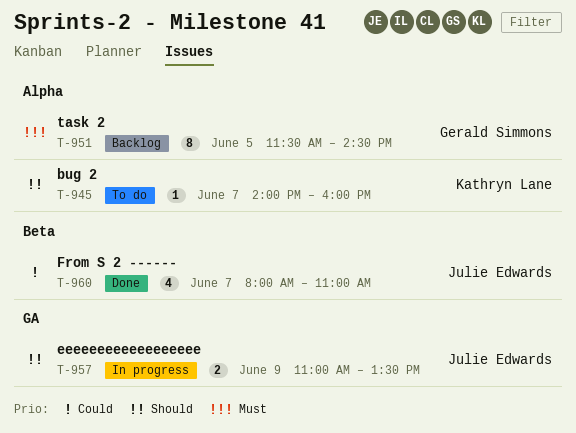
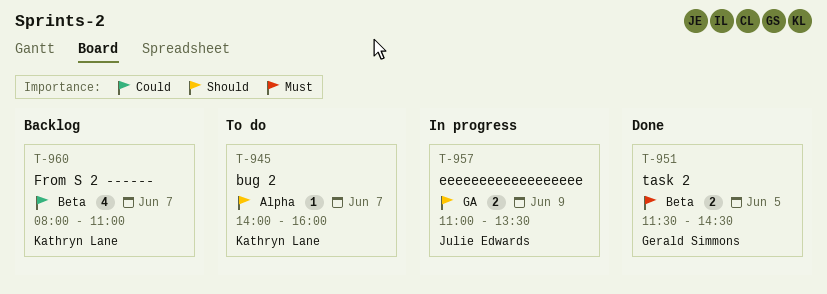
T-951, status: Backlog -> Done
T-951, label: Alpha -> Beta
T-951, estimate: 8 -> 2
T-960, status: Done -> Backlog
T-960, owner: Julie Edwards -> Kathryn Lane

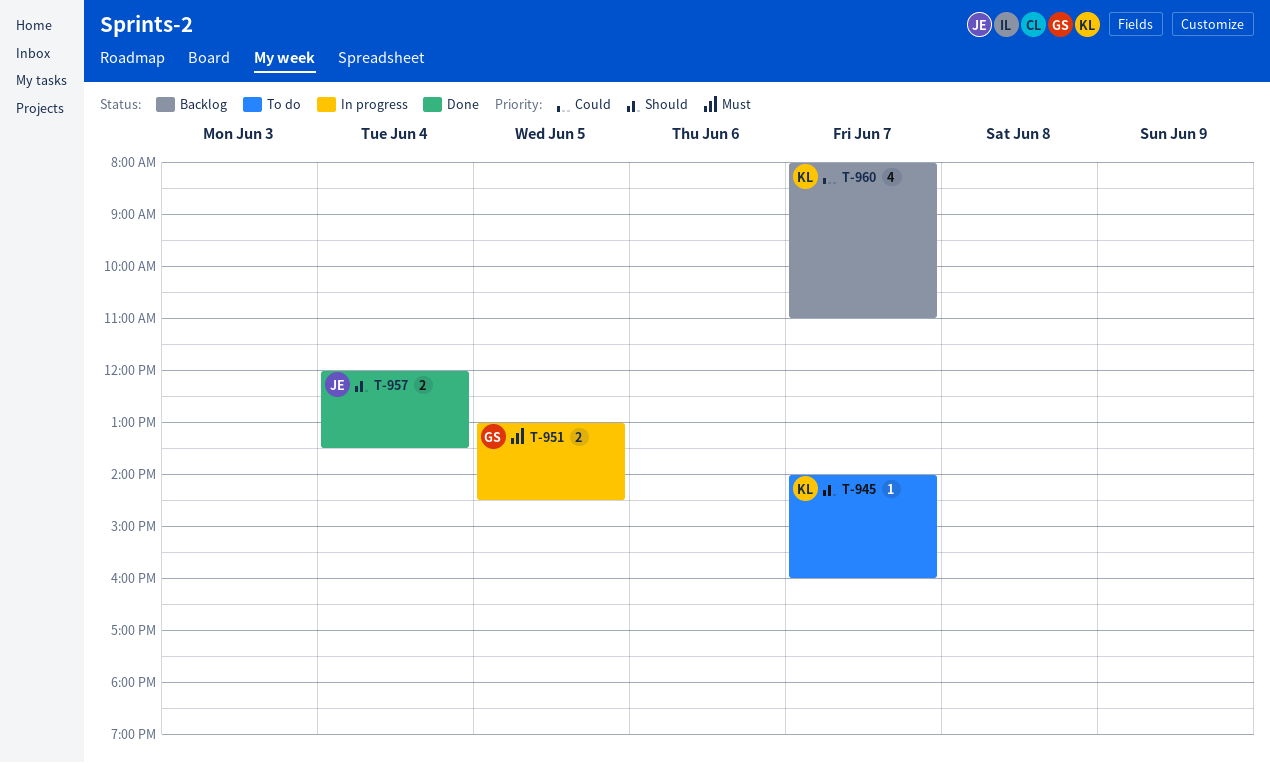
T-951, status: Done -> In progress
T-951, begins: 11:30 -> 13:00
T-957, status: In progress -> Done
T-957, day: Jun 9 -> Jun 4
T-957, begins: 11:00 -> 12:00

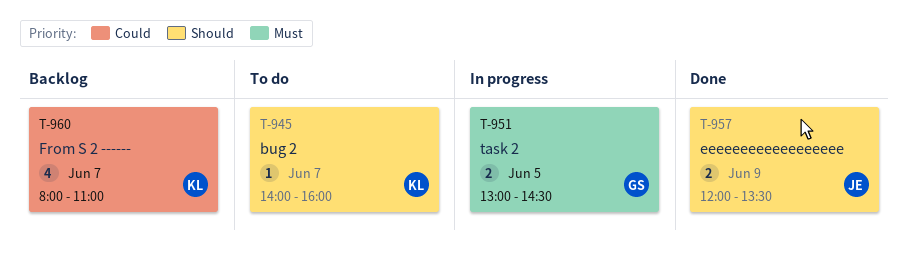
T-957, day: Jun 4 -> Jun 9

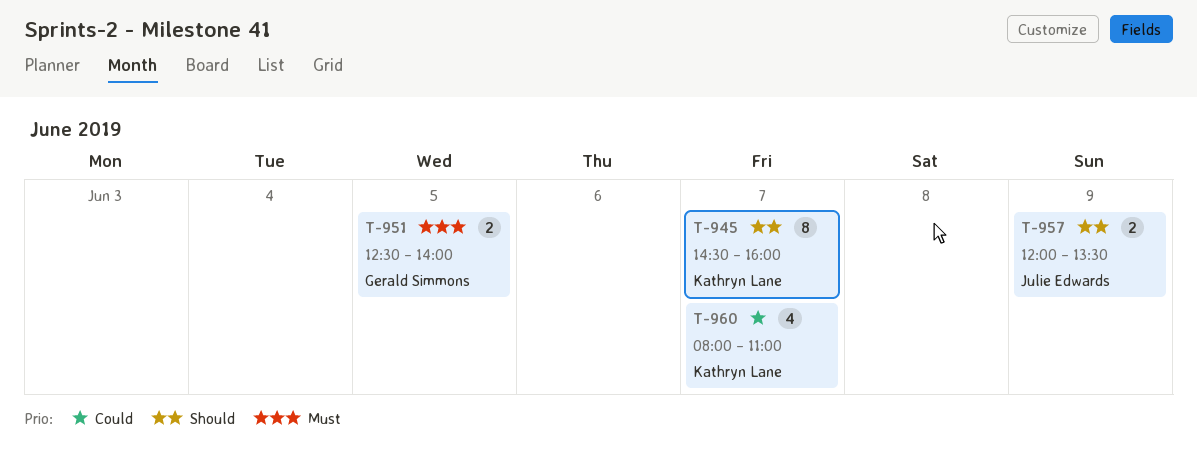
T-945, estimate: 1 -> 8
T-945, begins: 14:00 -> 14:30
T-951, begins: 13:00 -> 12:30
T-951, ends: 14:30 -> 14:00

